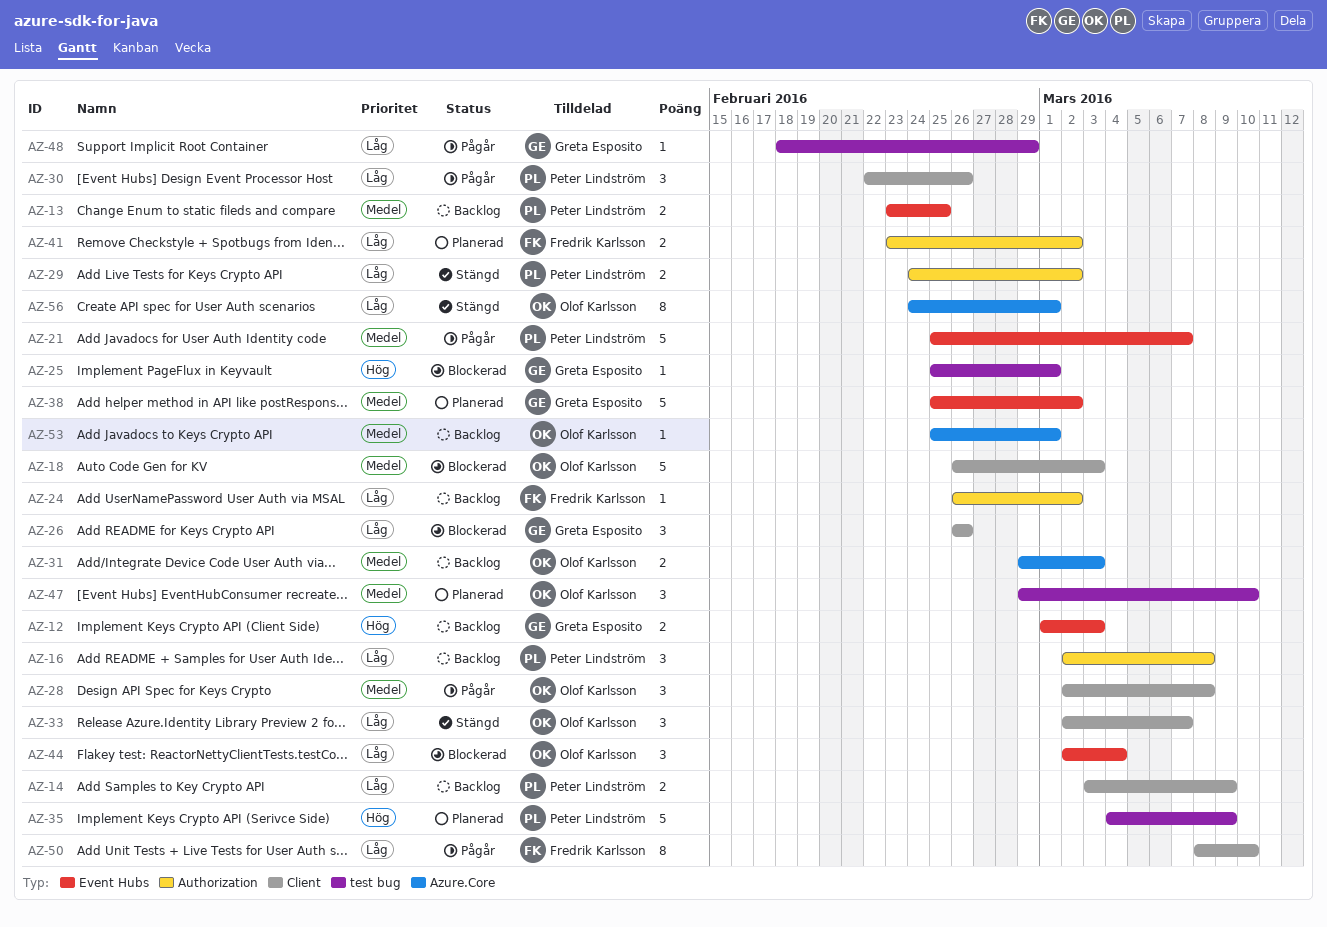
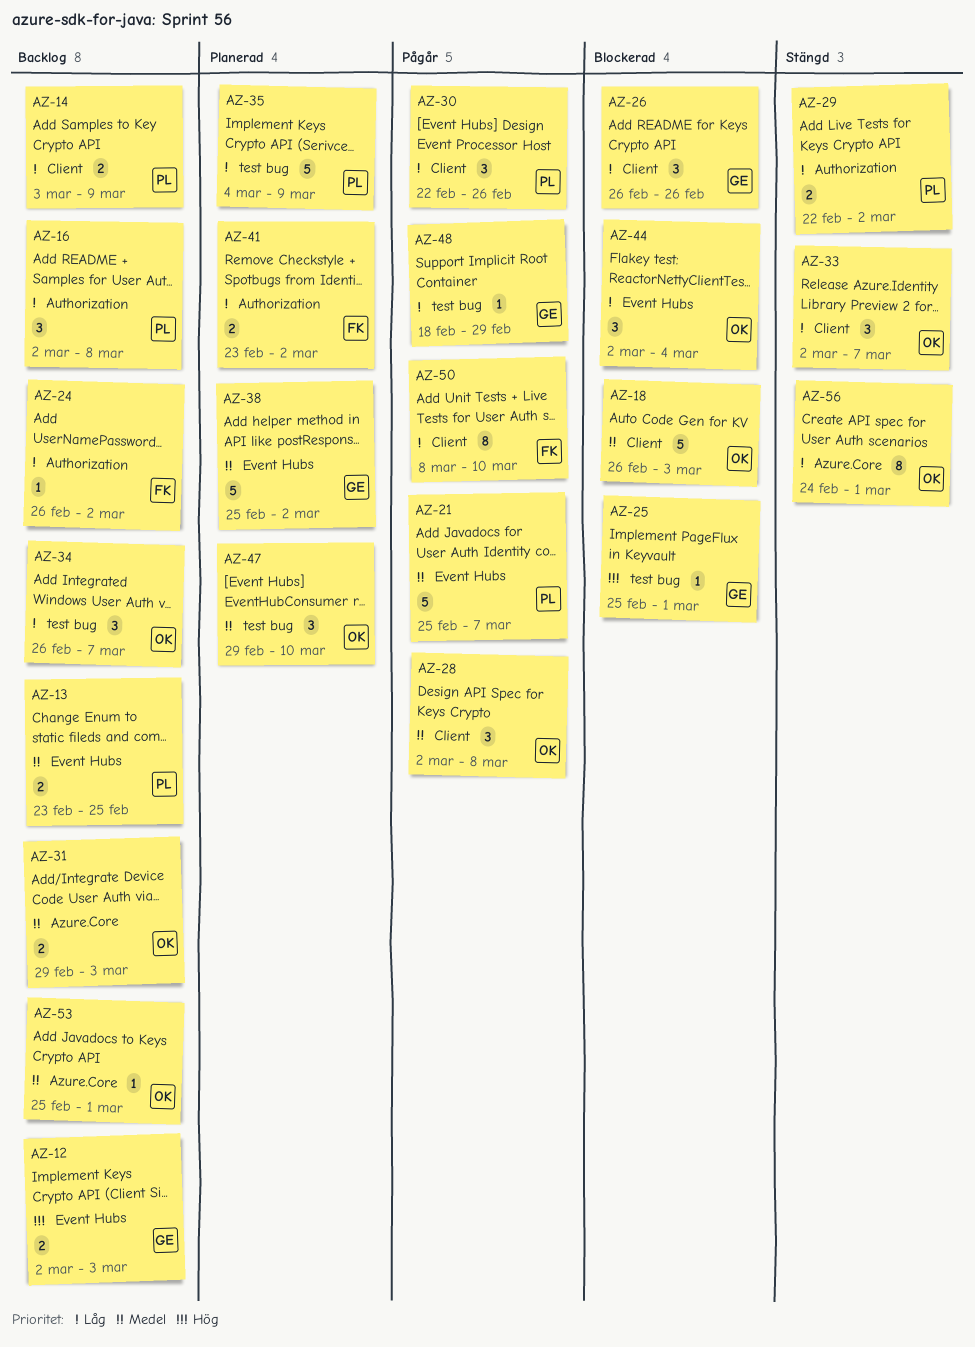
AZ-12, start: Mar 1 -> Mar 2
AZ-29, start: Feb 24 -> Feb 22
AZ-34: none -> present
AZ-35, priority: Hög -> Låg

